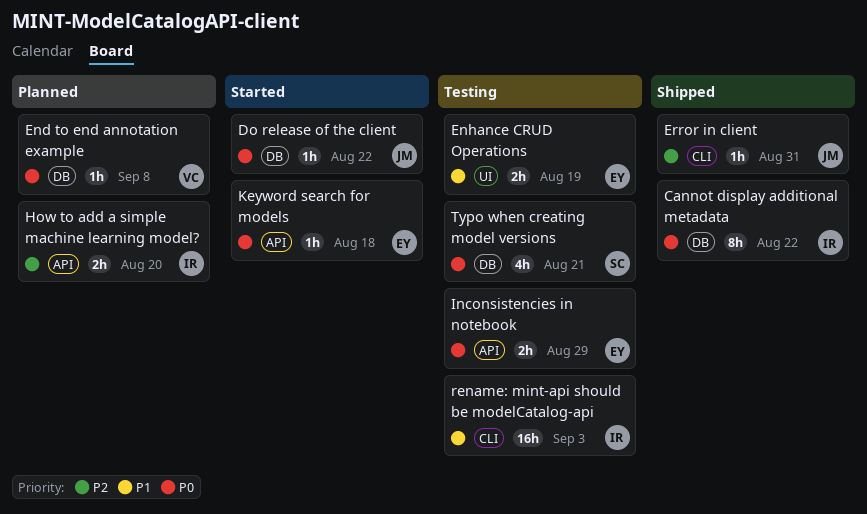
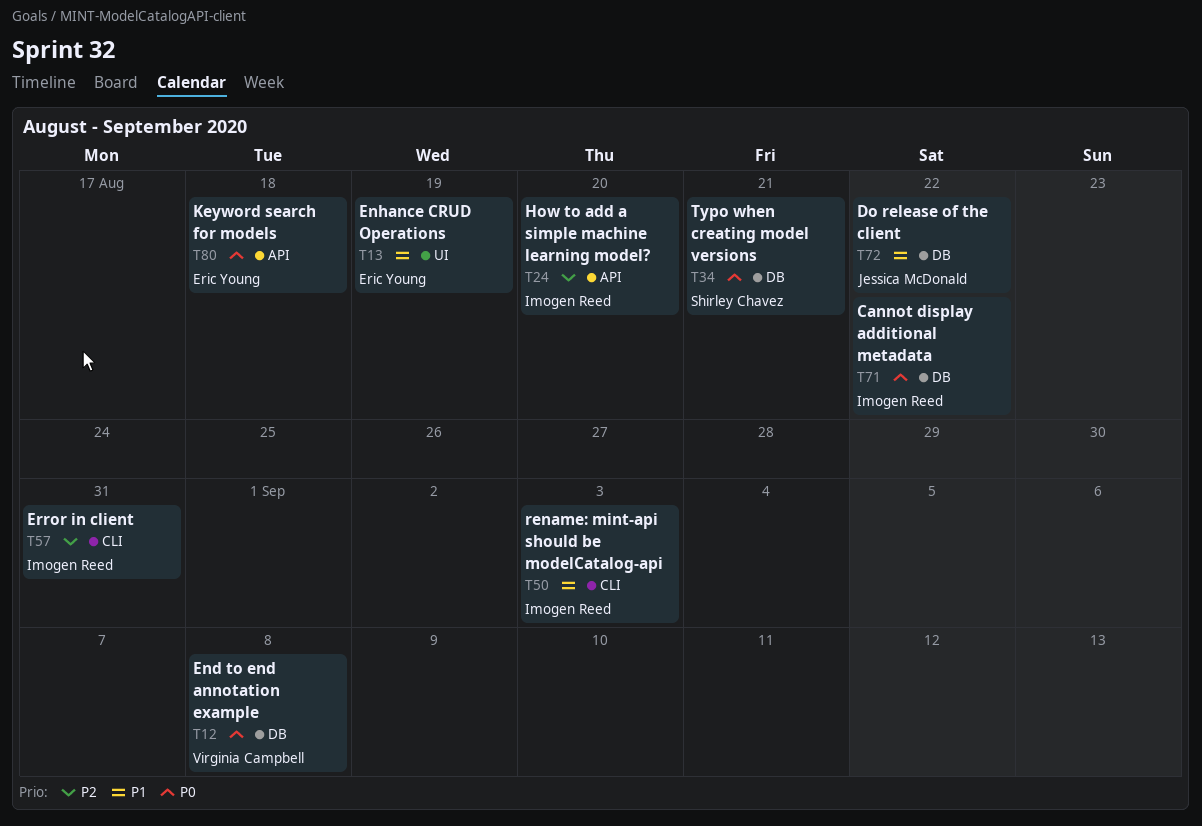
Do release of the client, priority: P0 -> P1
Error in client, owner: Jessica McDonald -> Imogen Reed
Inconsistencies in notebook: present -> none

